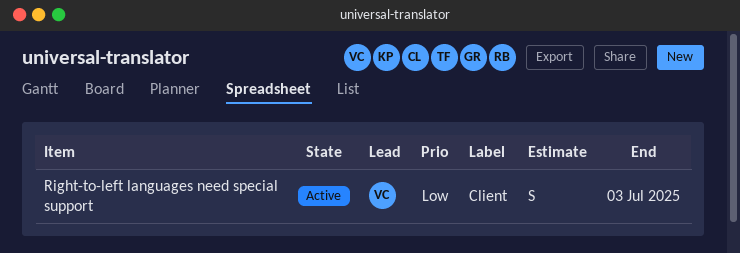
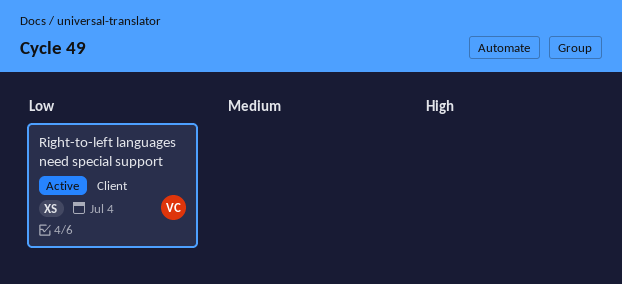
Right-to-left languages need special support, estimate: S -> XS
Right-to-left languages need special support, due: Jul 3 -> Jul 4

